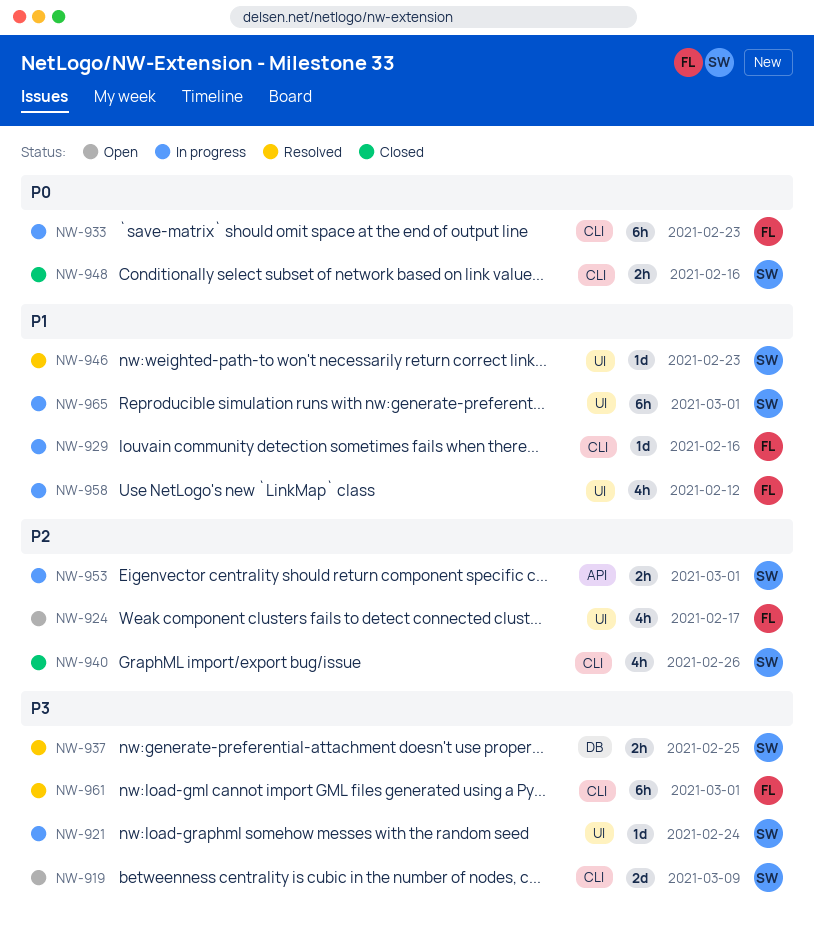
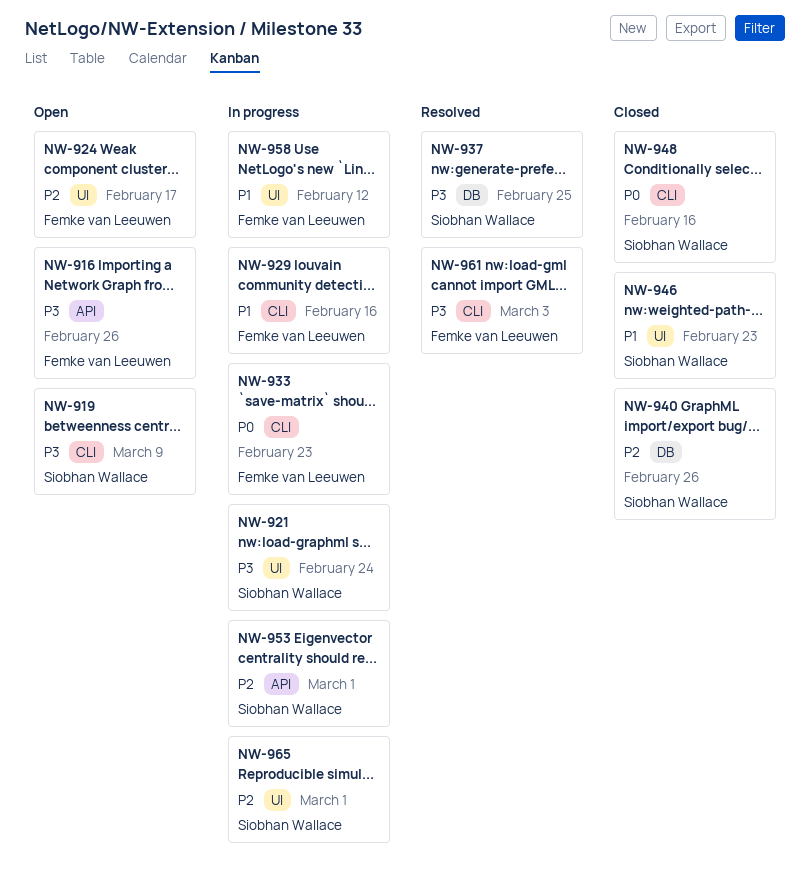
NW-916: none -> present
NW-940, label: CLI -> DB
NW-946, status: Resolved -> Closed
NW-961, due: Mar 1 -> Mar 3
NW-965, priority: P1 -> P2

